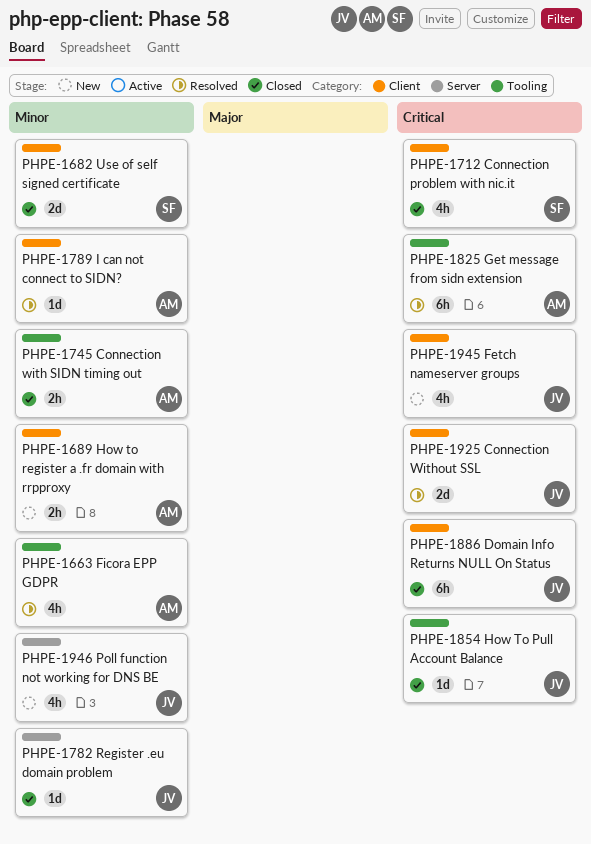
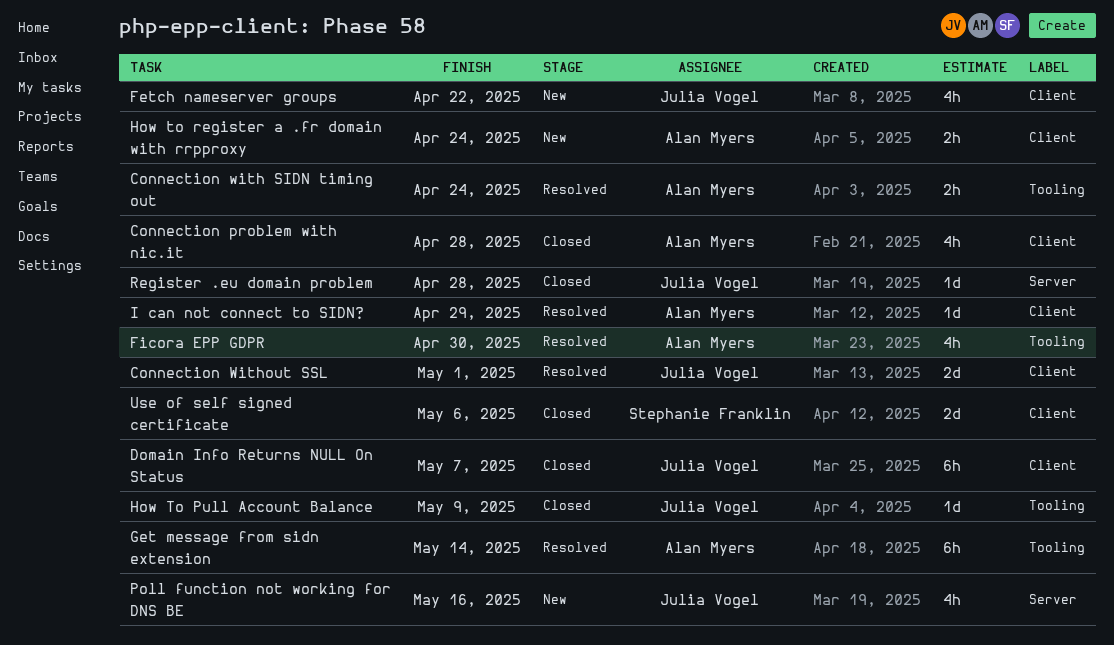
Connection problem with nic.it, owner: Stephanie Franklin -> Alan Myers
Connection with SIDN timing out, status: Closed -> Resolved

